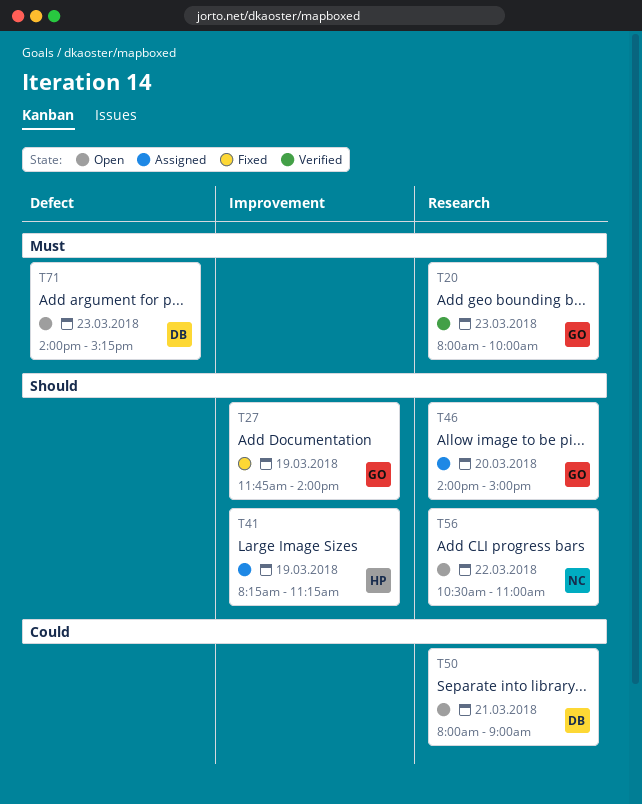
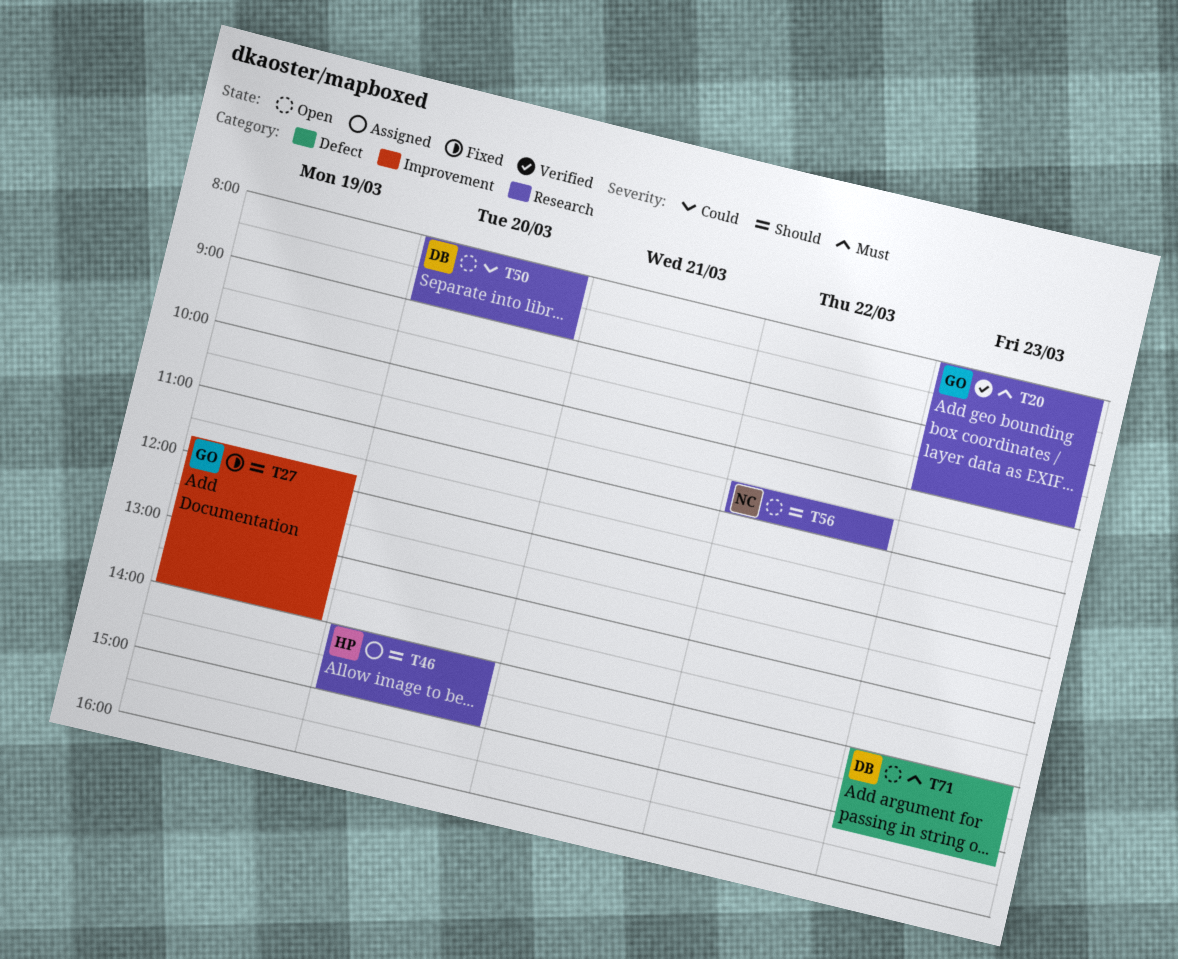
T41: present -> none
T46, owner: GO -> HP
T50, day: Mar 21 -> Mar 20

